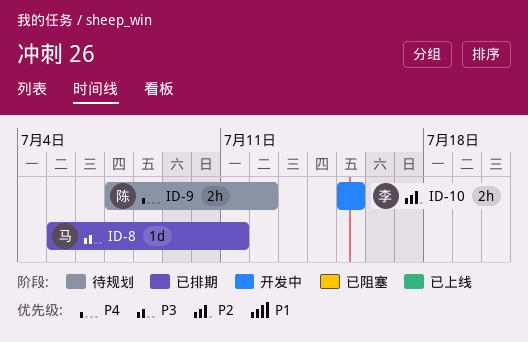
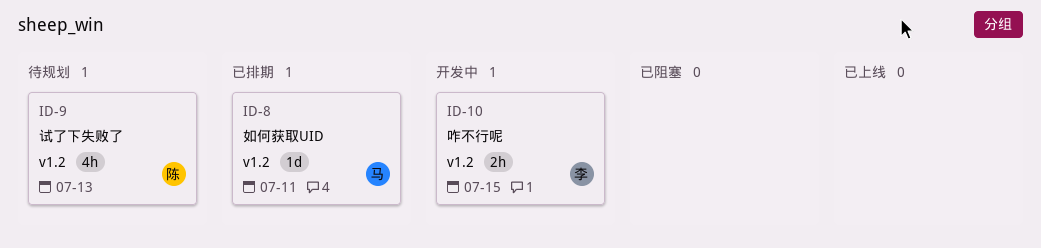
ID-9, estimate: 2h -> 4h
ID-9, due: Jul 12 -> Jul 13

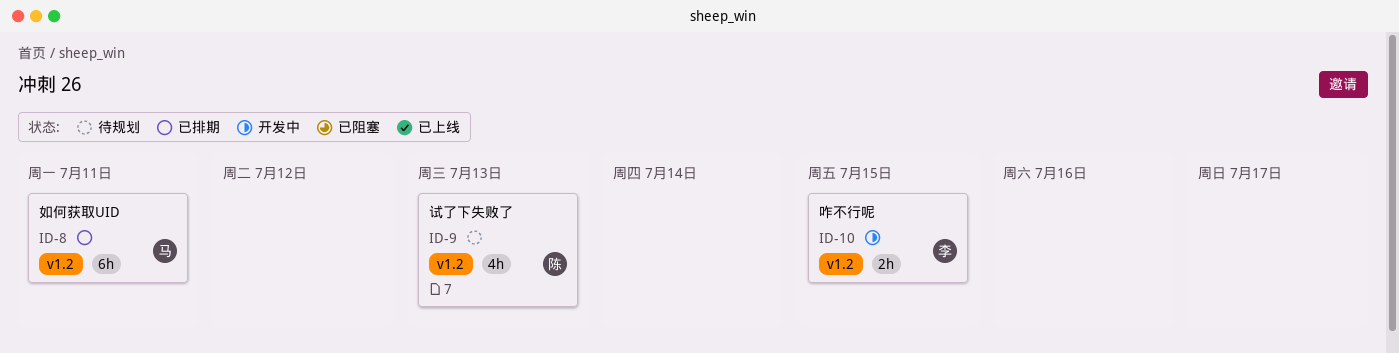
ID-8, estimate: 1d -> 6h

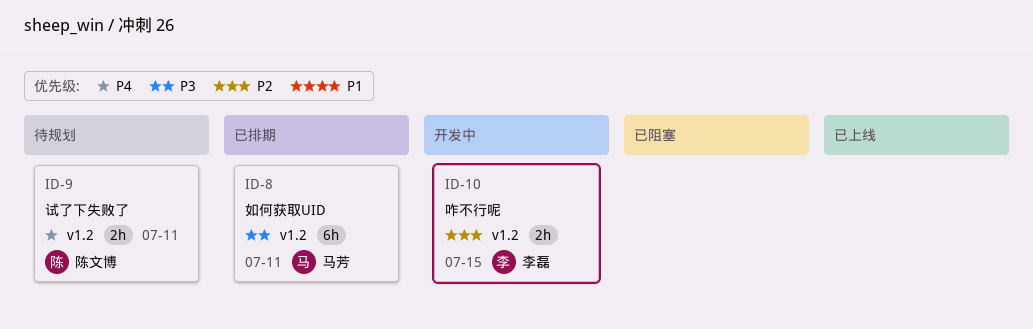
ID-9, estimate: 4h -> 2h
ID-9, due: Jul 13 -> Jul 11

